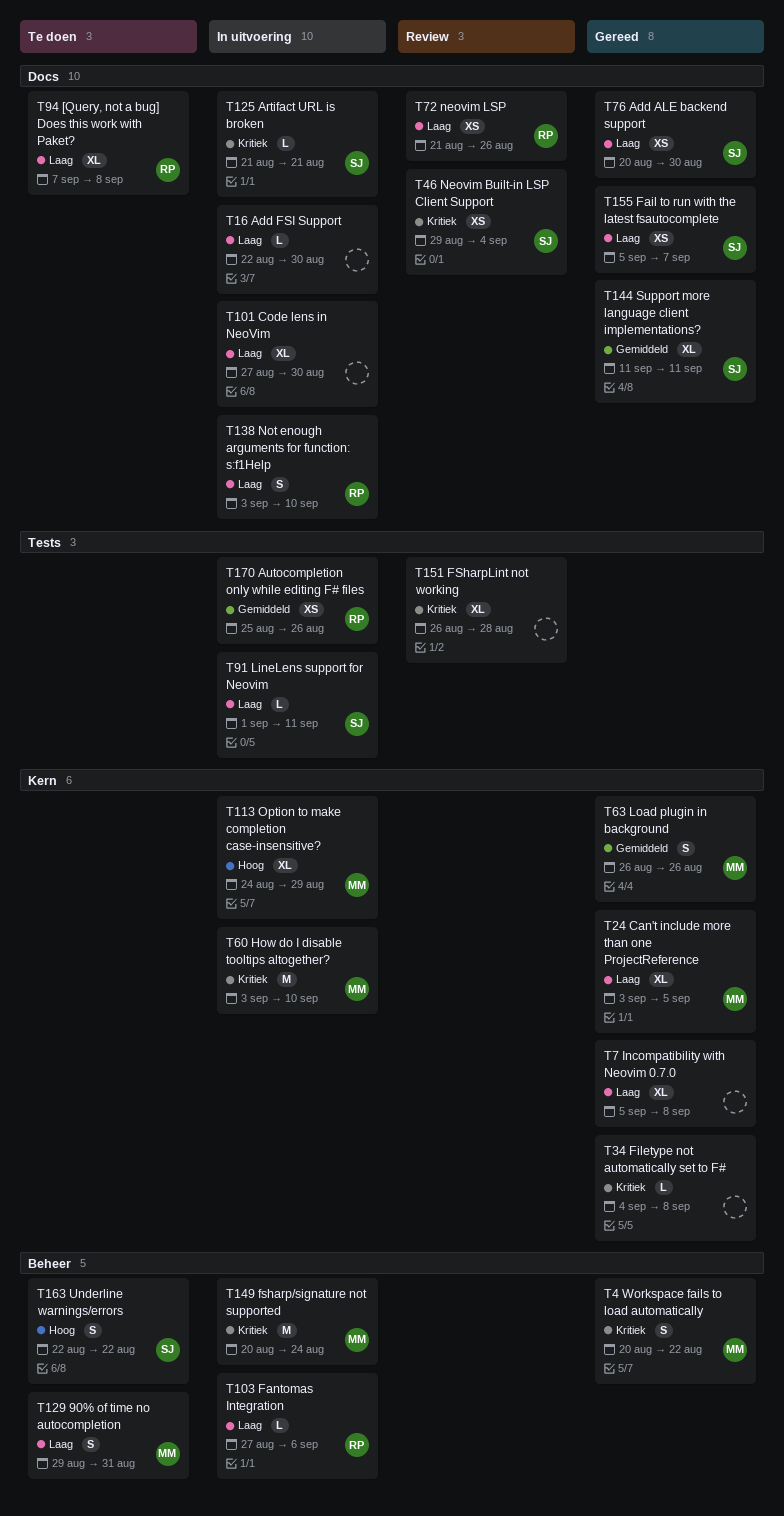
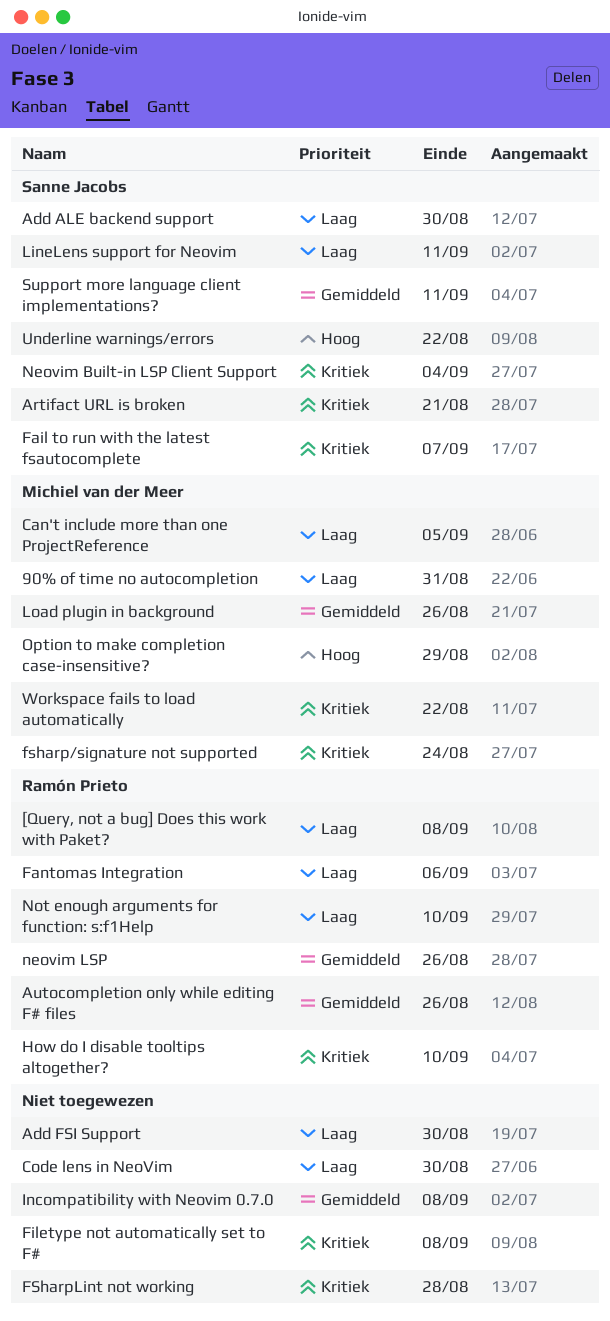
Fail to run with the latest fsautocomplete, priority: Laag -> Kritiek
How do I disable tooltips altogether?, owner: Michiel van der Meer -> Ramón Prieto
Incompatibility with Neovim 0.7.0, priority: Laag -> Gemiddeld
neovim LSP, priority: Laag -> Gemiddeld

